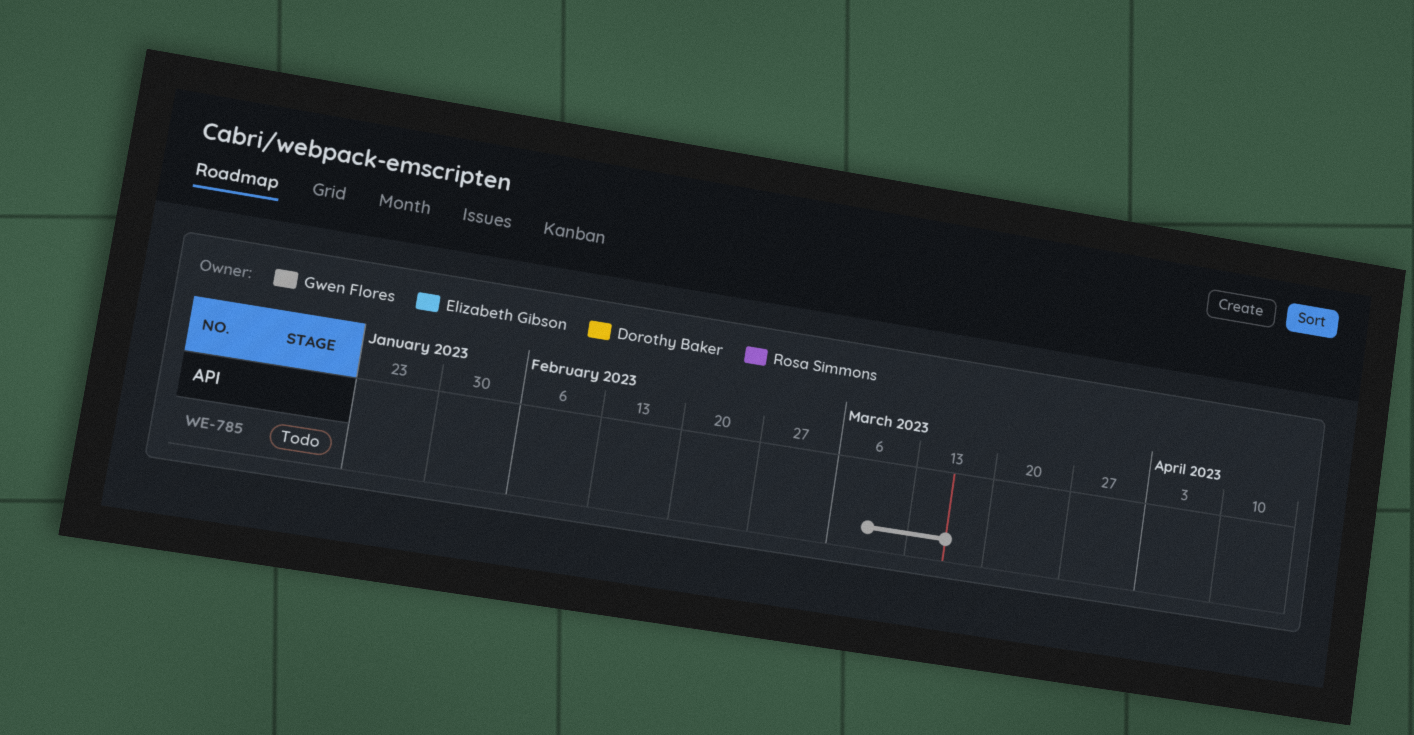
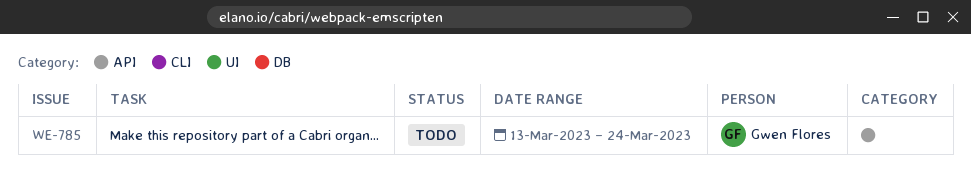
WE-785, start: Mar 6 -> Mar 13
WE-785, due: Mar 17 -> Mar 24

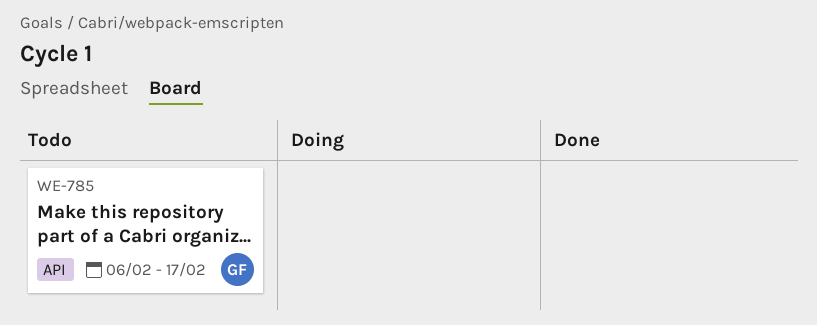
WE-785, start: Mar 13 -> Feb 6
WE-785, due: Mar 24 -> Feb 17

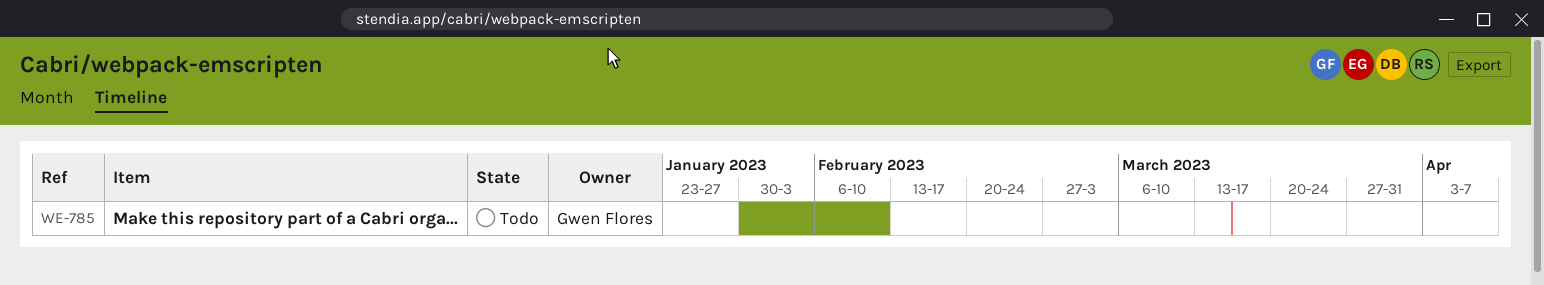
WE-785, start: Feb 6 -> Jan 30
WE-785, due: Feb 17 -> Feb 10

